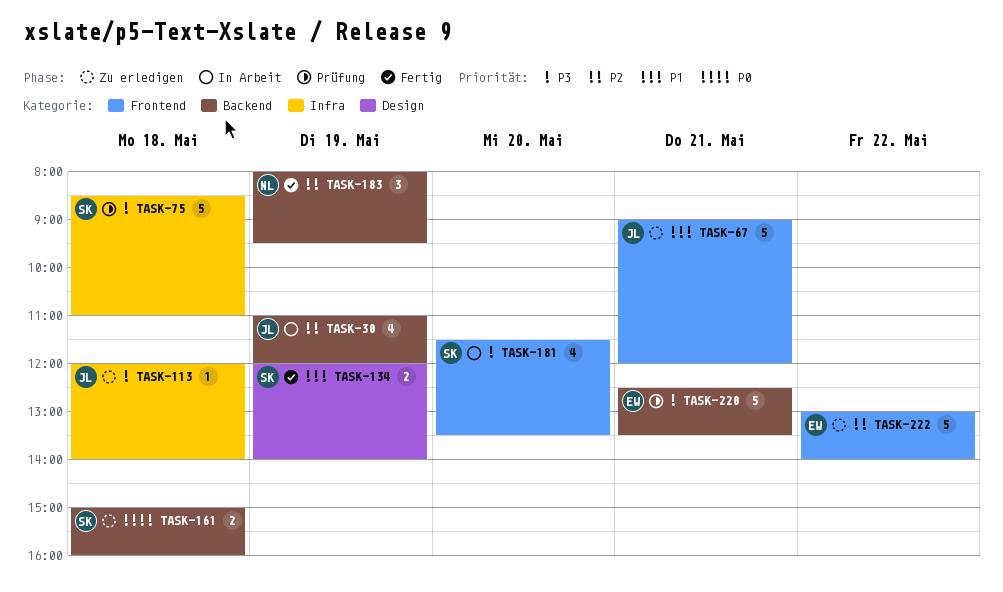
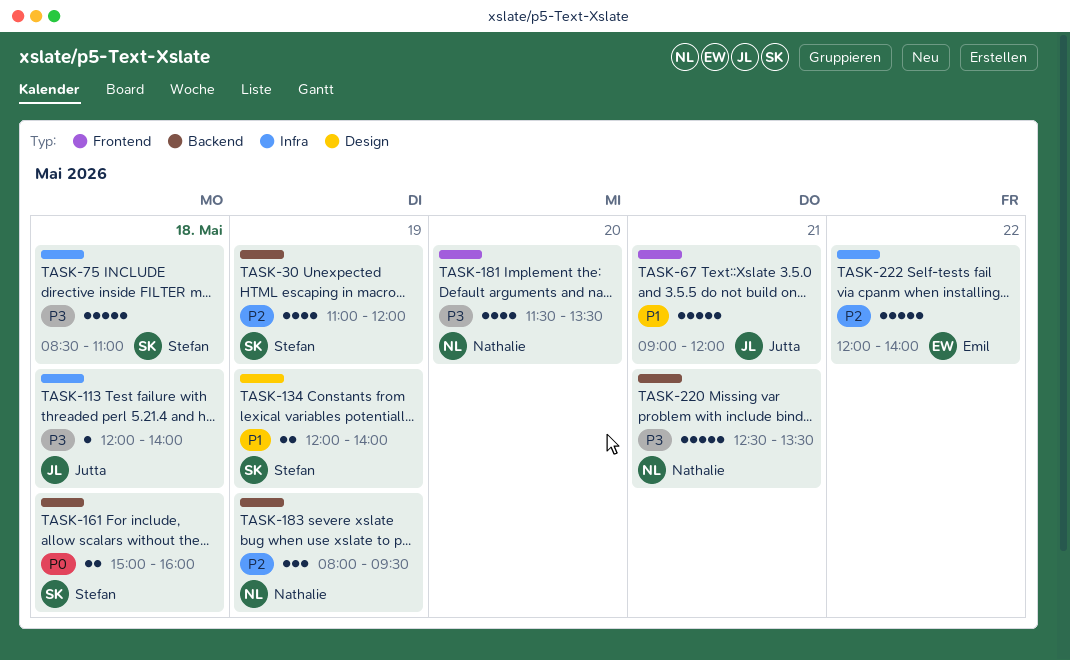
TASK-30, owner: Jutta -> Stefan
TASK-181, owner: Stefan -> Nathalie
TASK-220, owner: Emil -> Nathalie
TASK-222, label: Frontend -> Infra
TASK-222, begins: 13:00 -> 12:00

